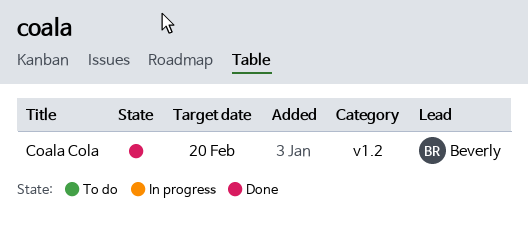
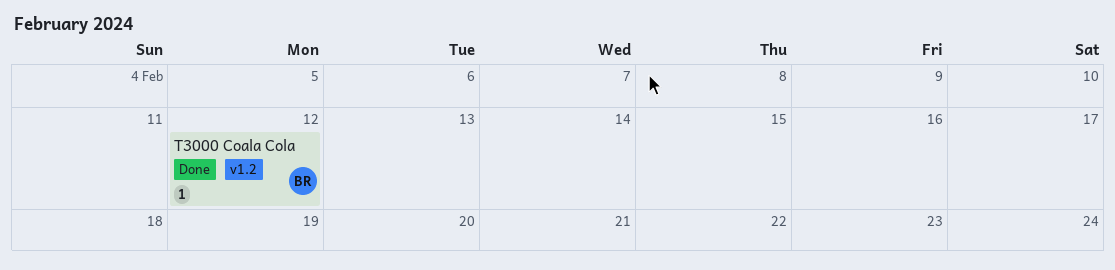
Coala Cola, due: Feb 20 -> Feb 12

